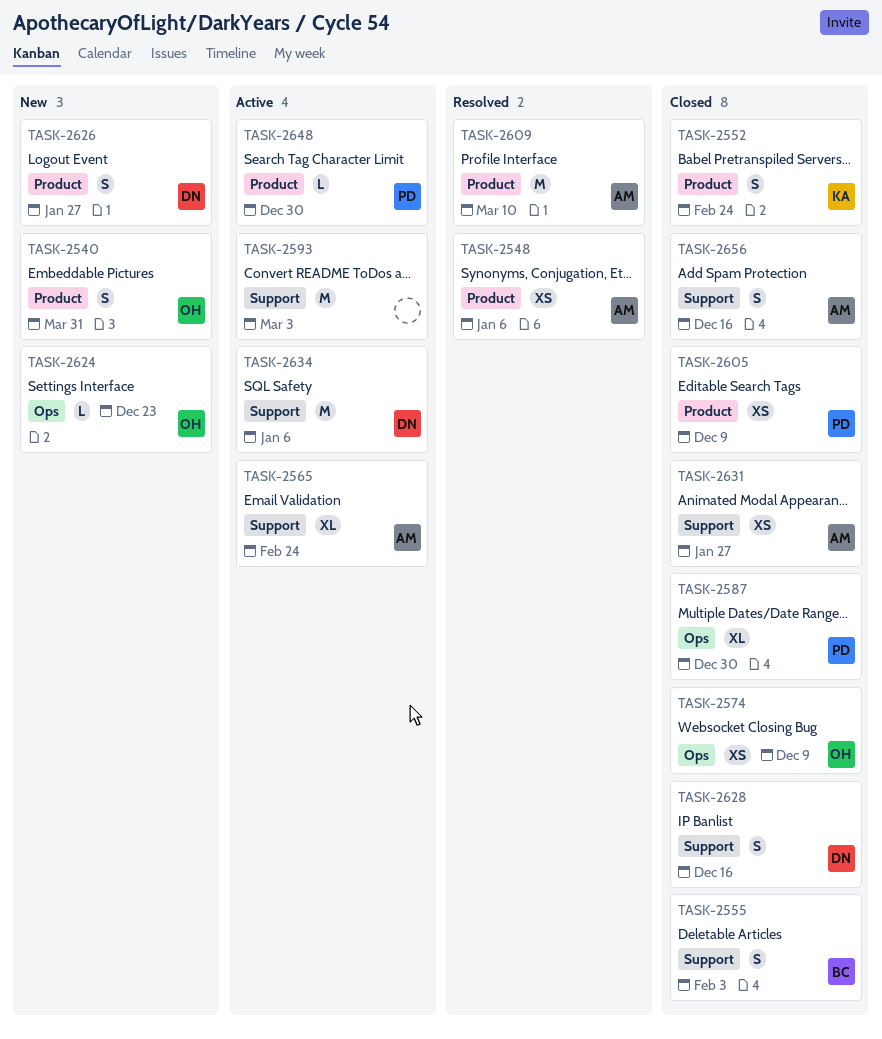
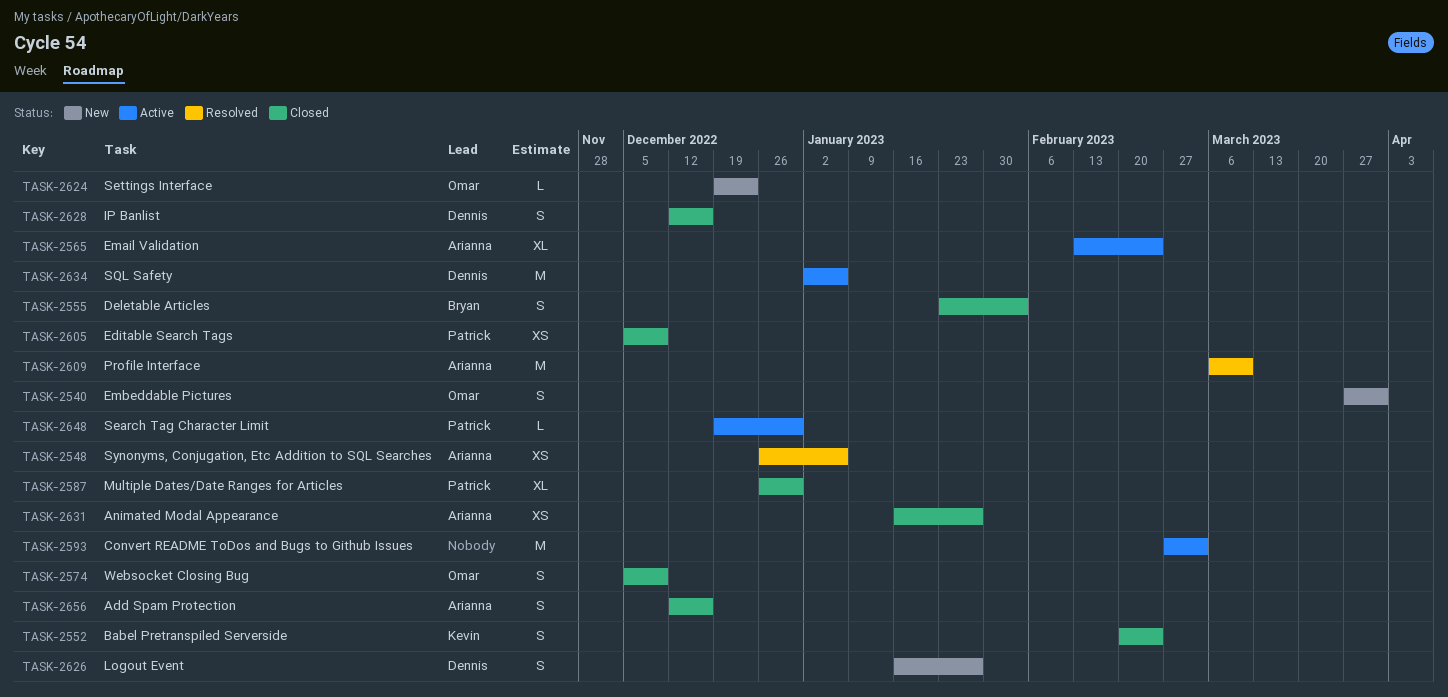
TASK-2574, estimate: XS -> S

